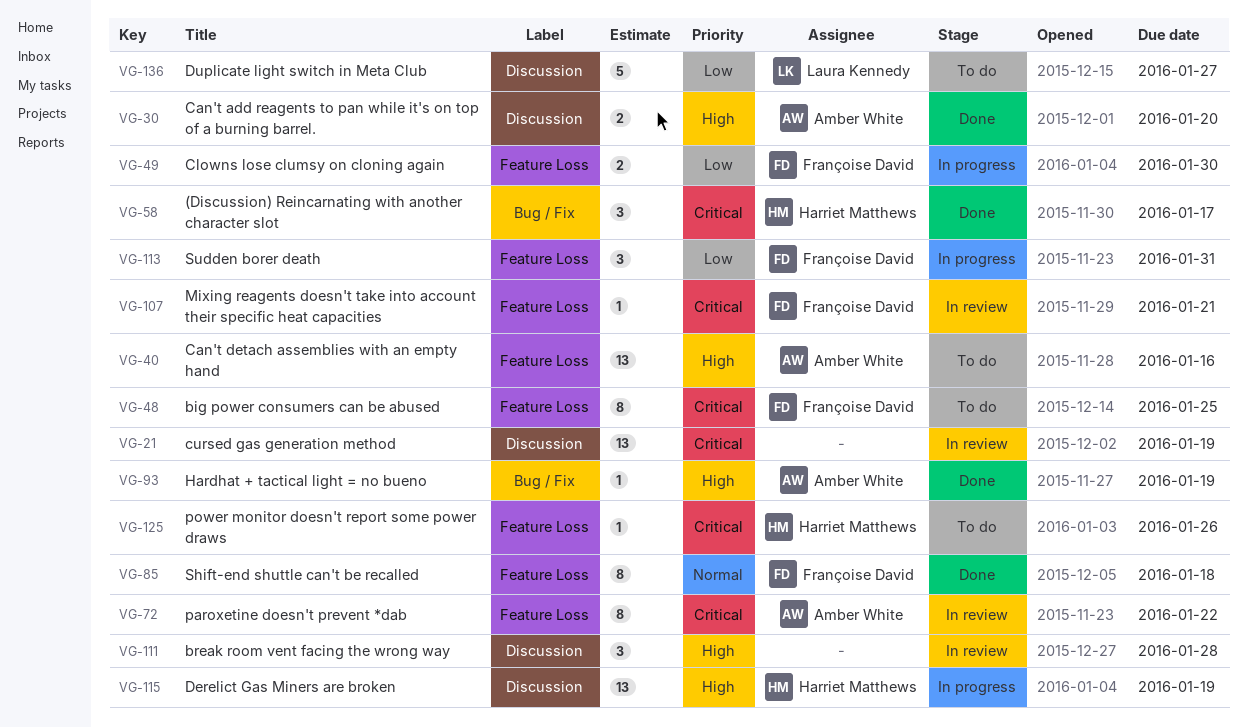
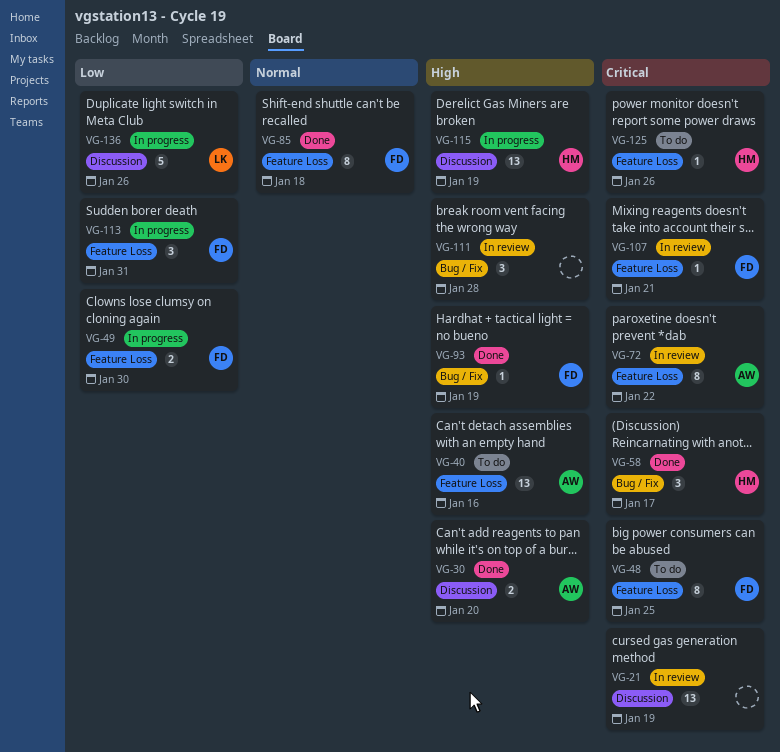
VG-93, owner: Amber White -> Françoise David
VG-111, label: Discussion -> Bug / Fix
VG-136, status: To do -> In progress
VG-136, due: Jan 27 -> Jan 26

